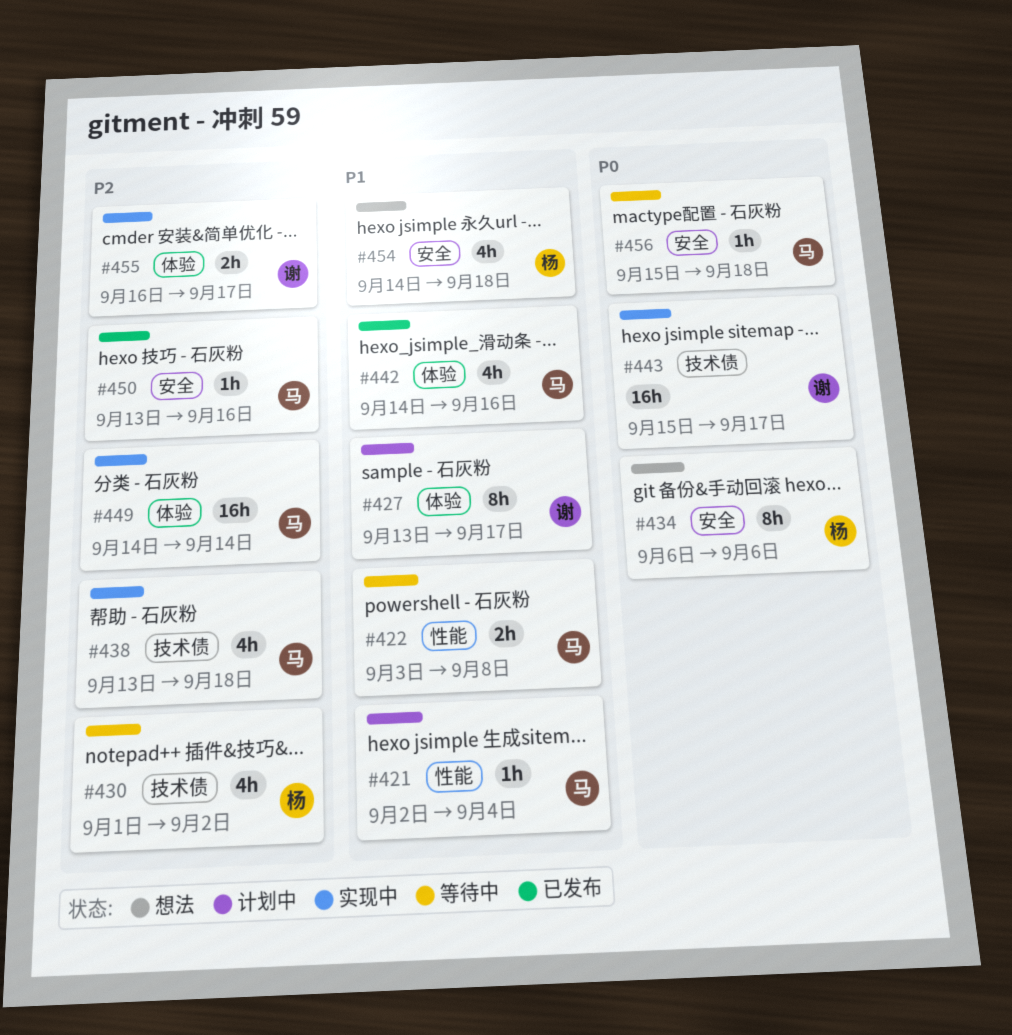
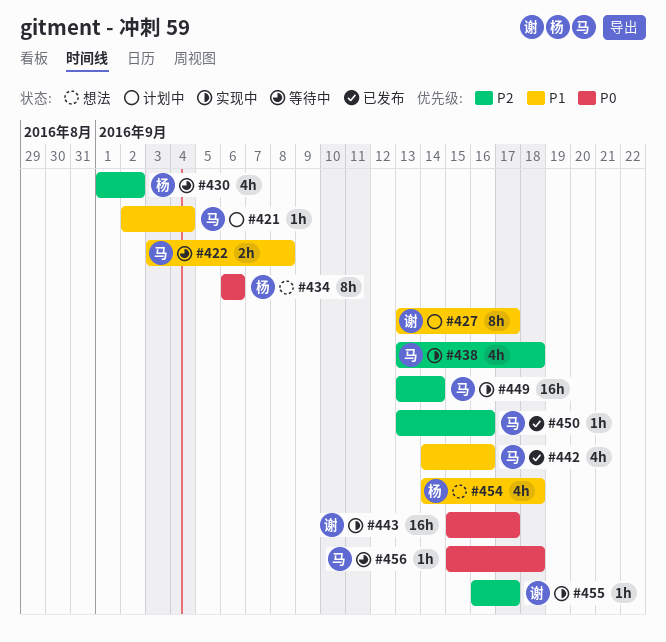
#449, start: Sep 14 -> Sep 13
#455, estimate: 2h -> 1h

